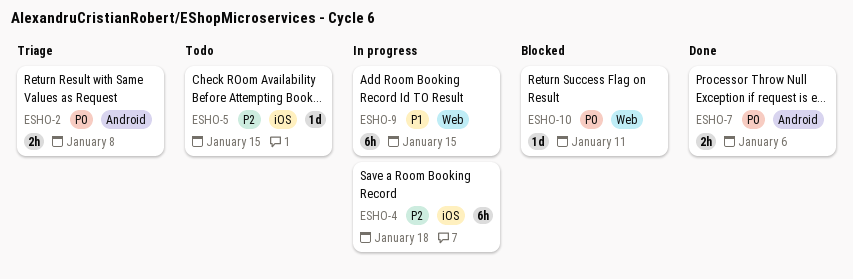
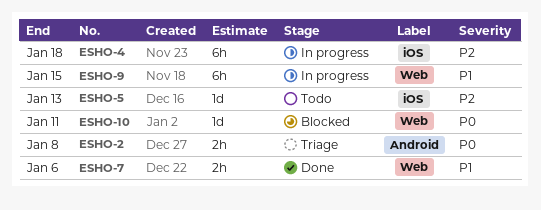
ESHO-5, due: Jan 15 -> Jan 13
ESHO-7, priority: P0 -> P1
ESHO-7, label: Android -> Web

